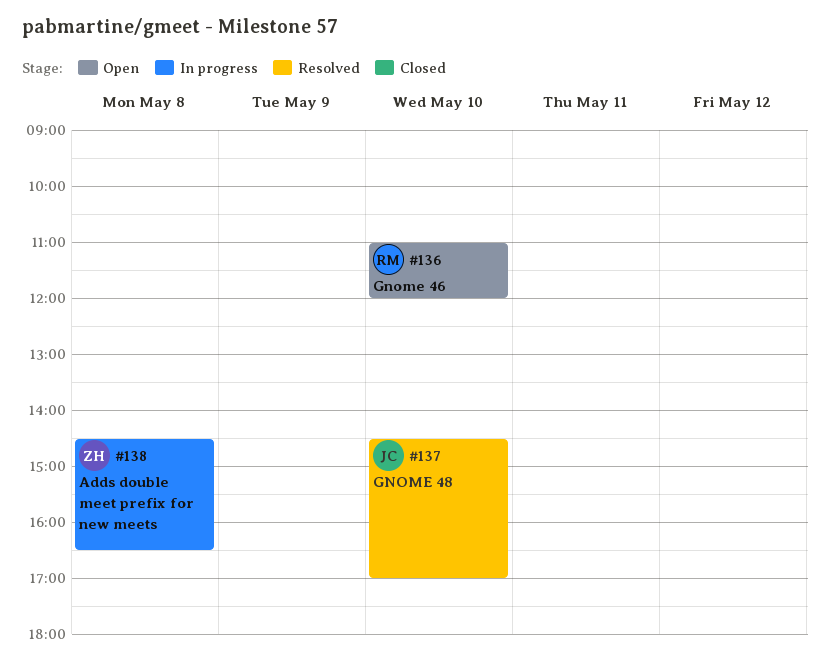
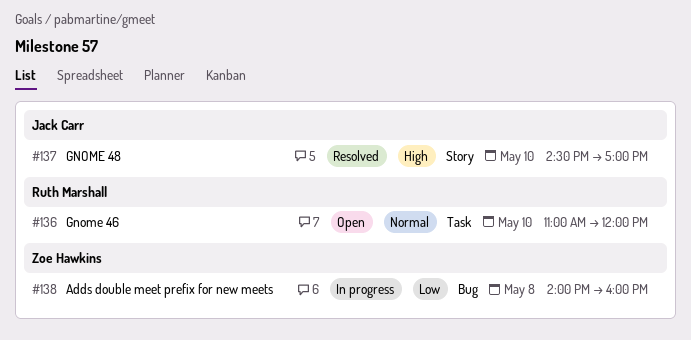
#138, begins: 14:30 -> 14:00
#138, ends: 16:30 -> 16:00

